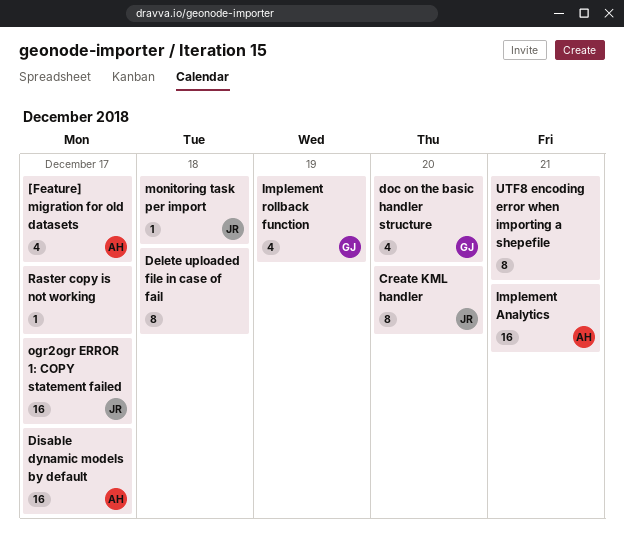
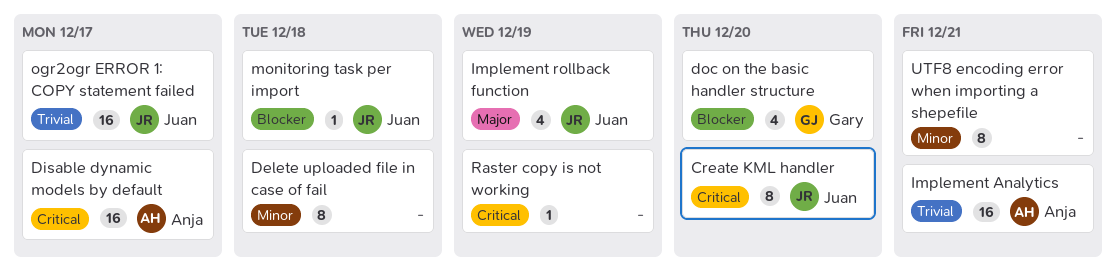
[Feature] migration for old datasets: present -> none
Implement rollback function, owner: Gary -> Juan
Raster copy is not working, due: Dec 17 -> Dec 19

